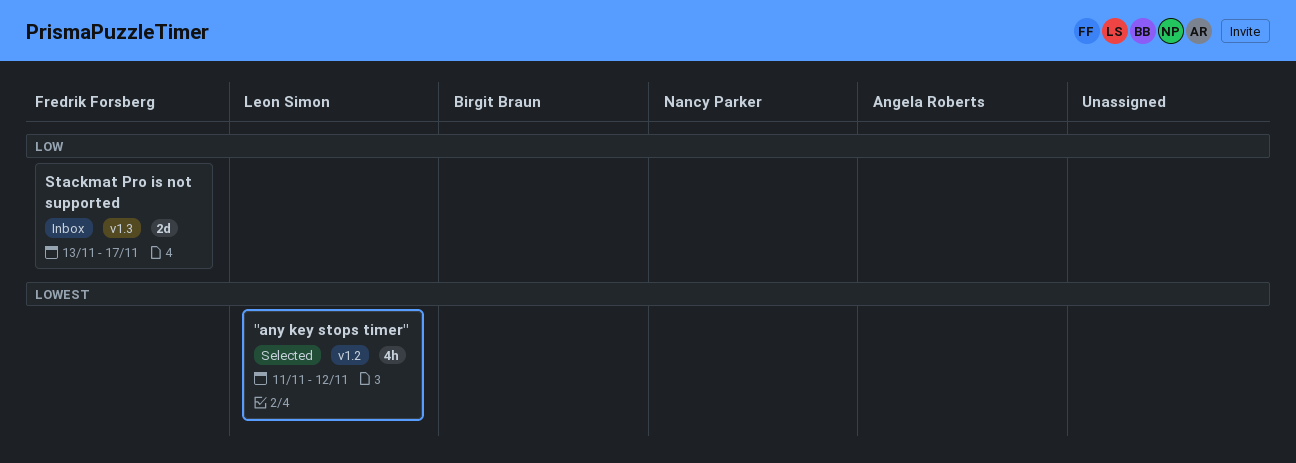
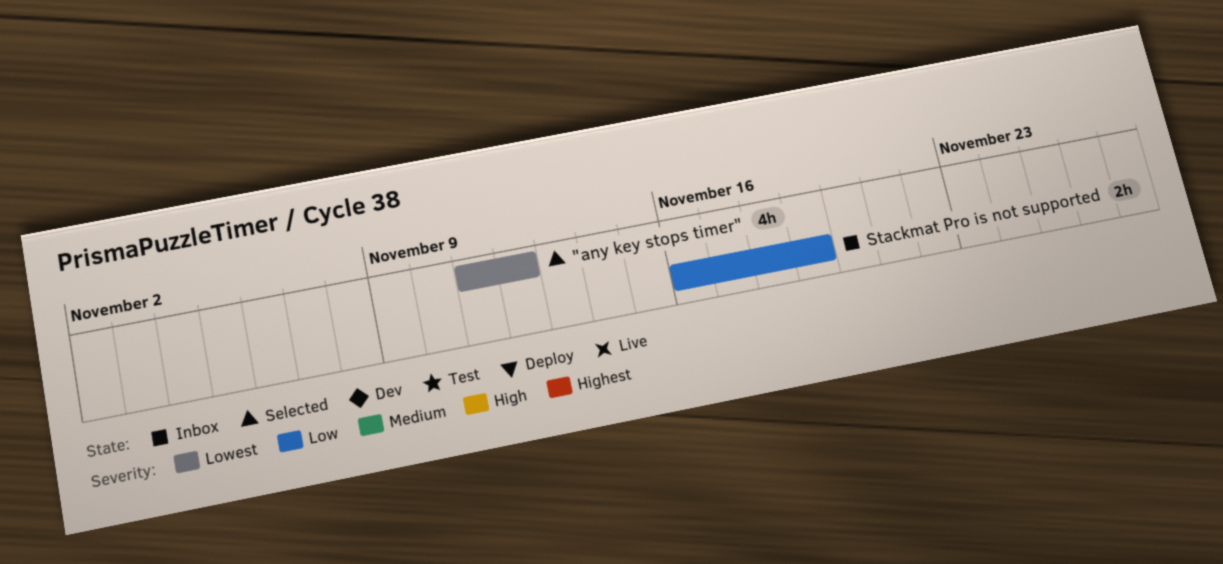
Stackmat Pro is not supported, estimate: 2d -> 2h
Stackmat Pro is not supported, start: Nov 13 -> Nov 16
Stackmat Pro is not supported, due: Nov 17 -> Nov 19

